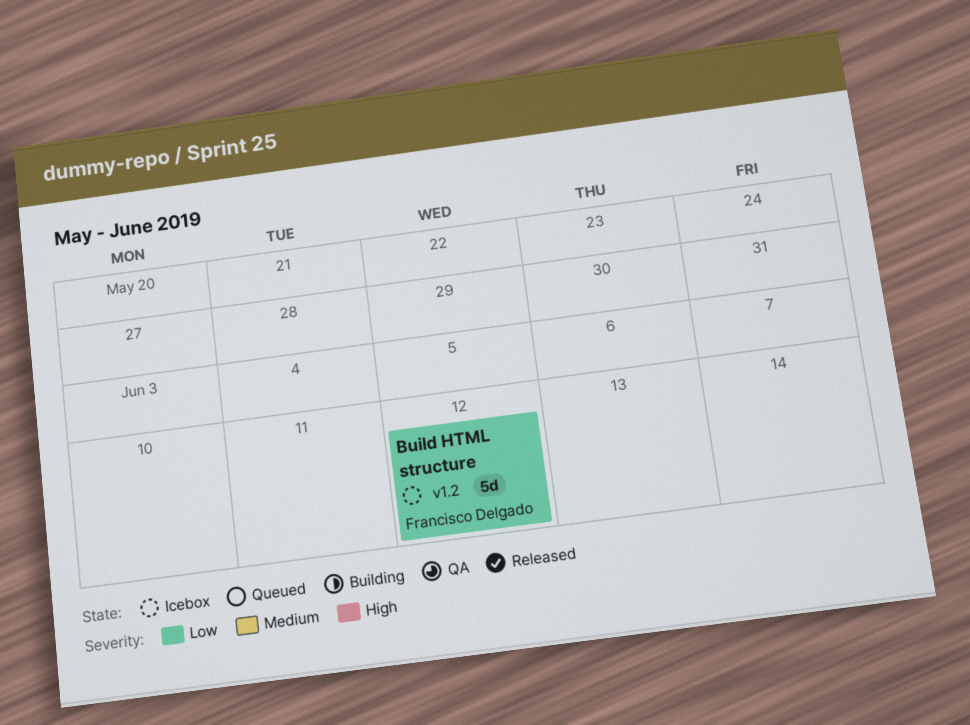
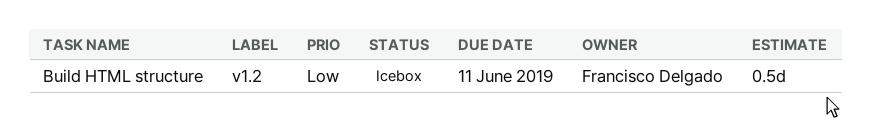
Build HTML structure, estimate: 5d -> 0.5d
Build HTML structure, due: Jun 12 -> Jun 11

